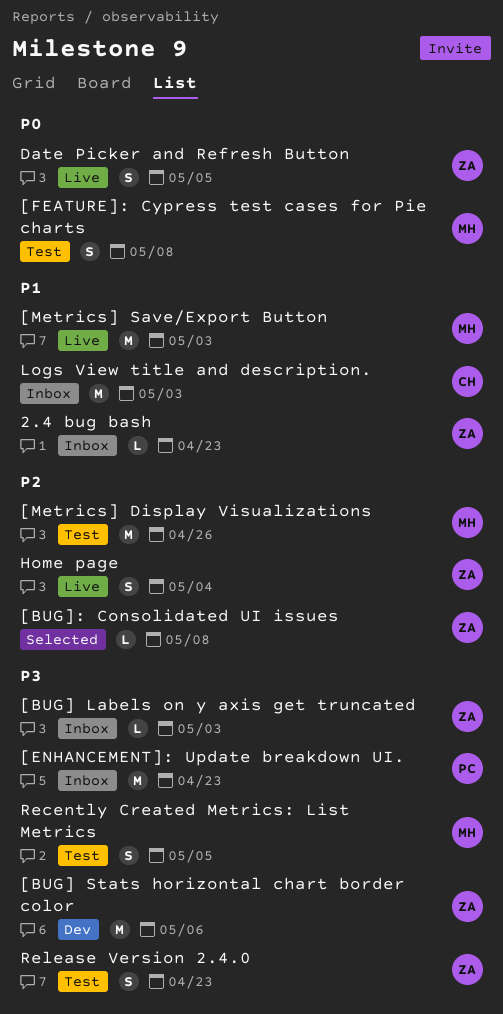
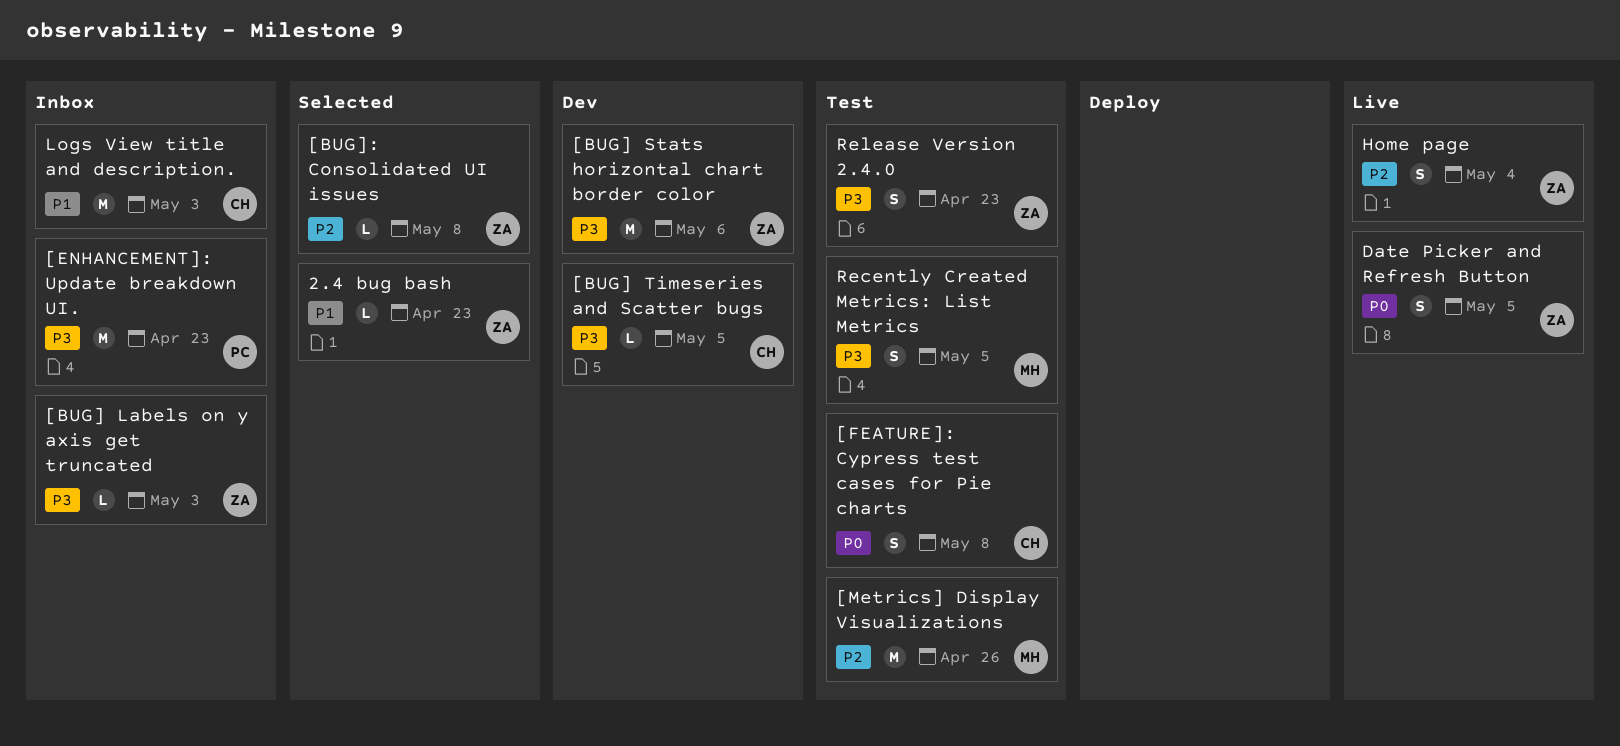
2.4 bug bash, status: Inbox -> Selected
[BUG] Timeseries and Scatter bugs: none -> present
[FEATURE]: Cypress test cases for Pie charts, owner: MH -> CH
[Metrics] Save/Export Button: present -> none

